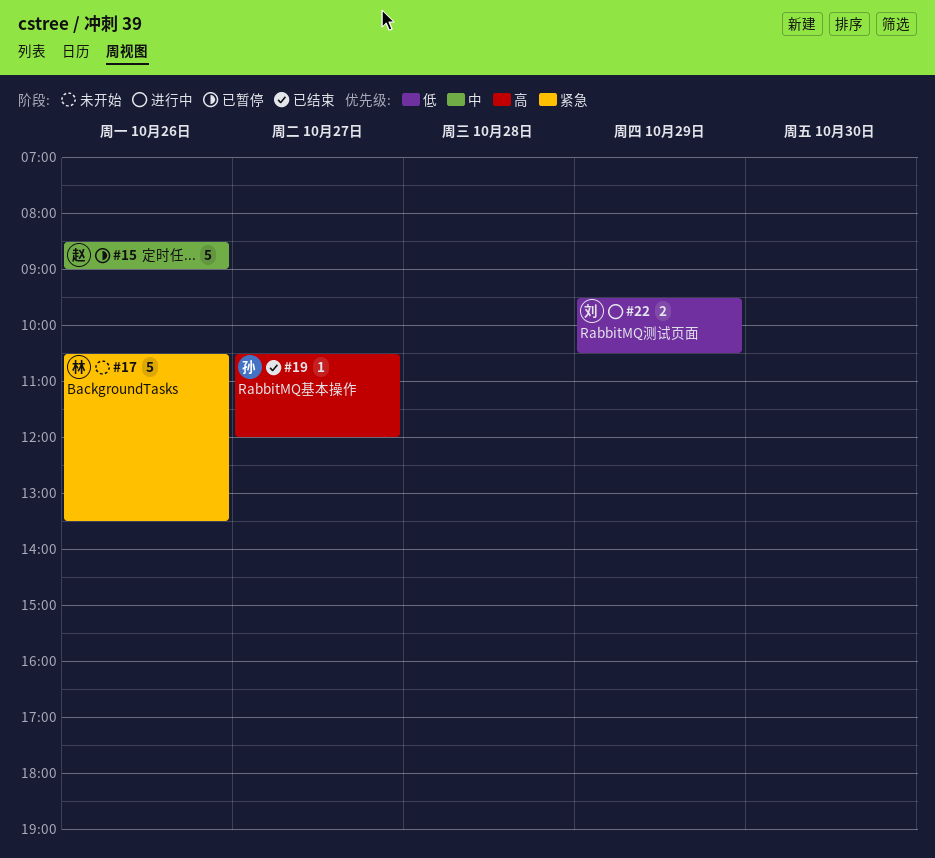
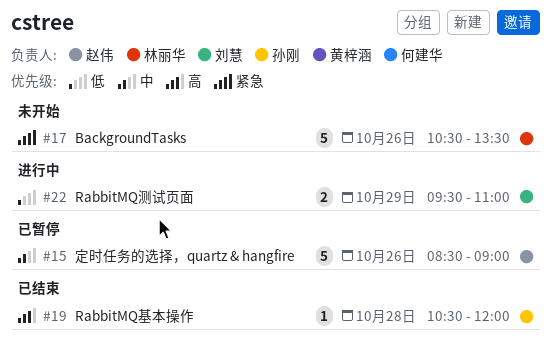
#19, day: Oct 27 -> Oct 28
#22, ends: 10:30 -> 11:00

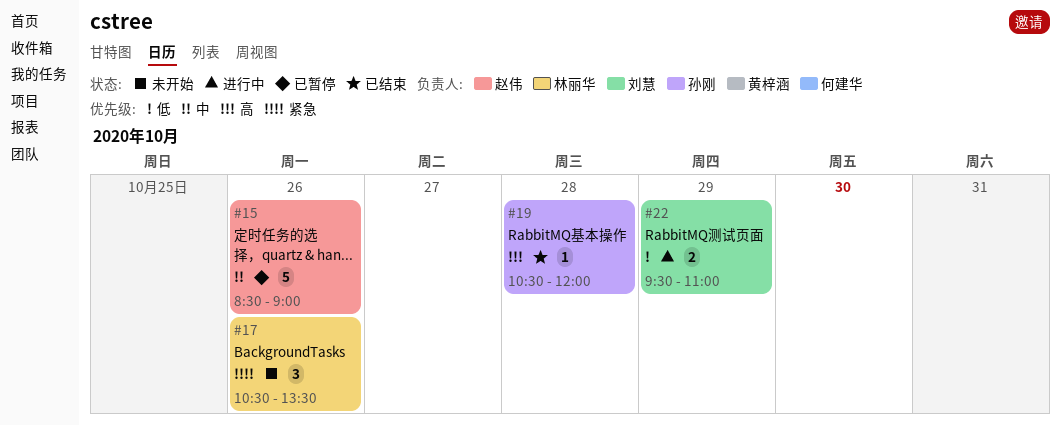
#17, estimate: 5 -> 3

